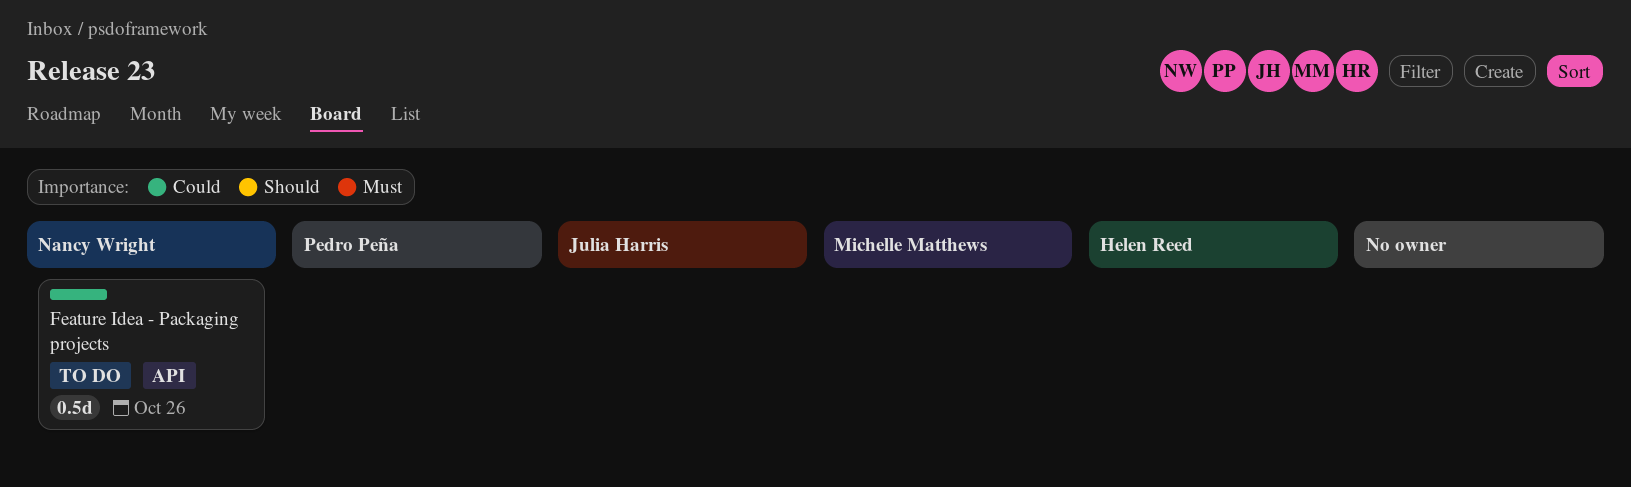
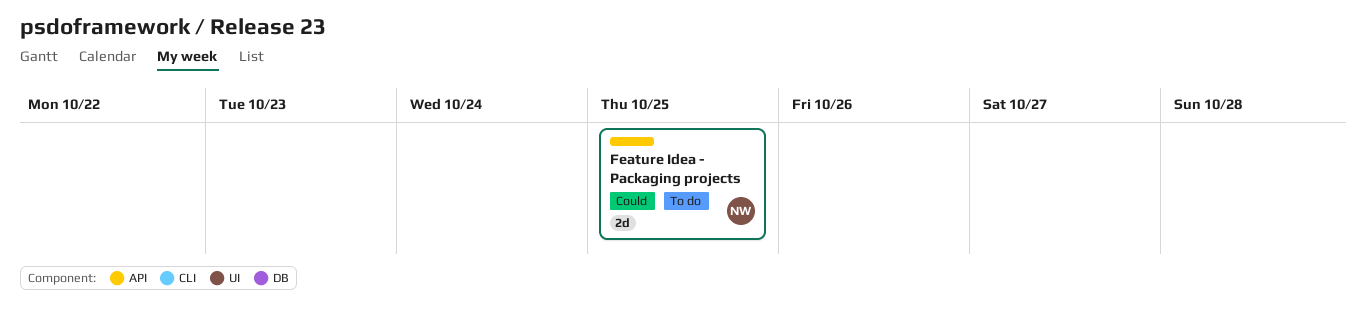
Feature Idea - Packaging projects, estimate: 0.5d -> 2d
Feature Idea - Packaging projects, due: Oct 26 -> Oct 25

